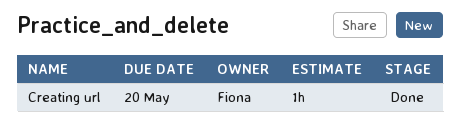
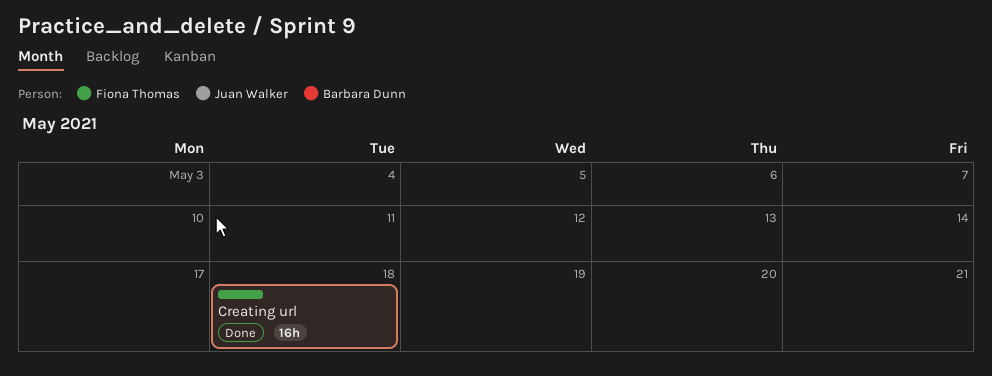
Creating url, estimate: 1h -> 16h
Creating url, due: May 20 -> May 18

